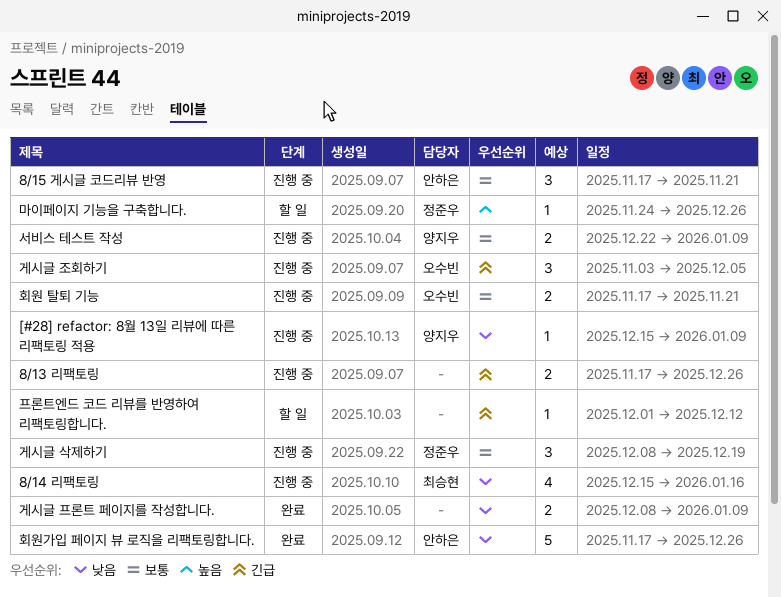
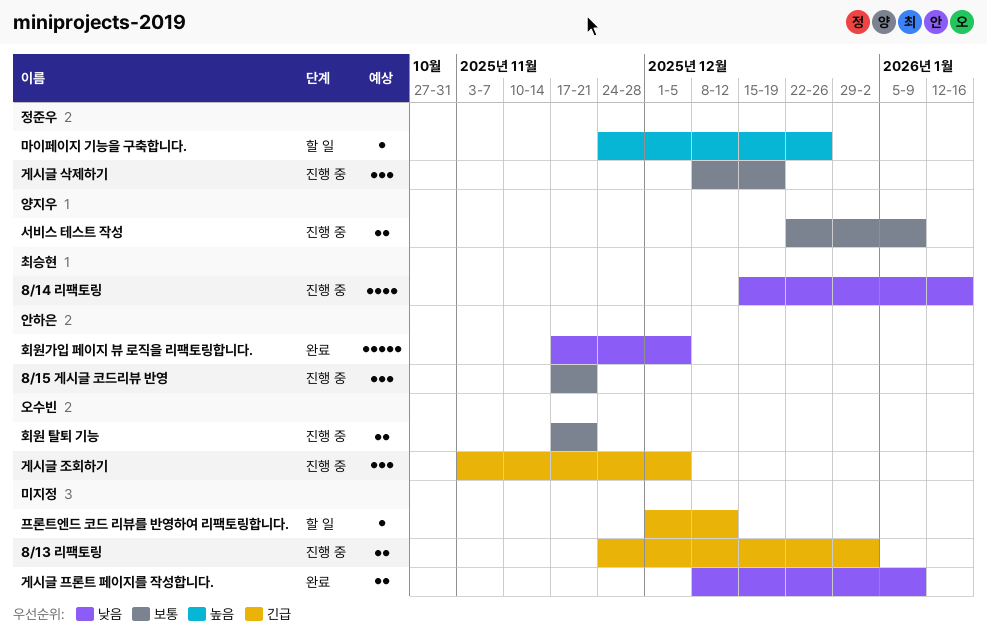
8/13 리팩토링, start: Nov 17 -> Nov 24
8/13 리팩토링, due: Dec 26 -> Jan 2
[#28] refactor: 8월 13일 리뷰에 따른 리팩토링 적용: present -> none
회원가입 페이지 뷰 로직을 리팩토링합니다., due: Dec 26 -> Dec 5

